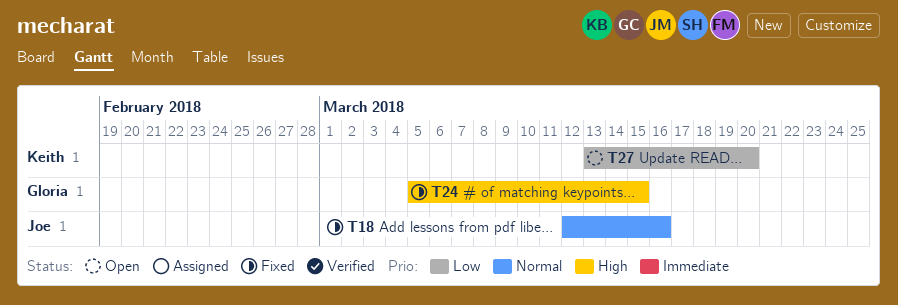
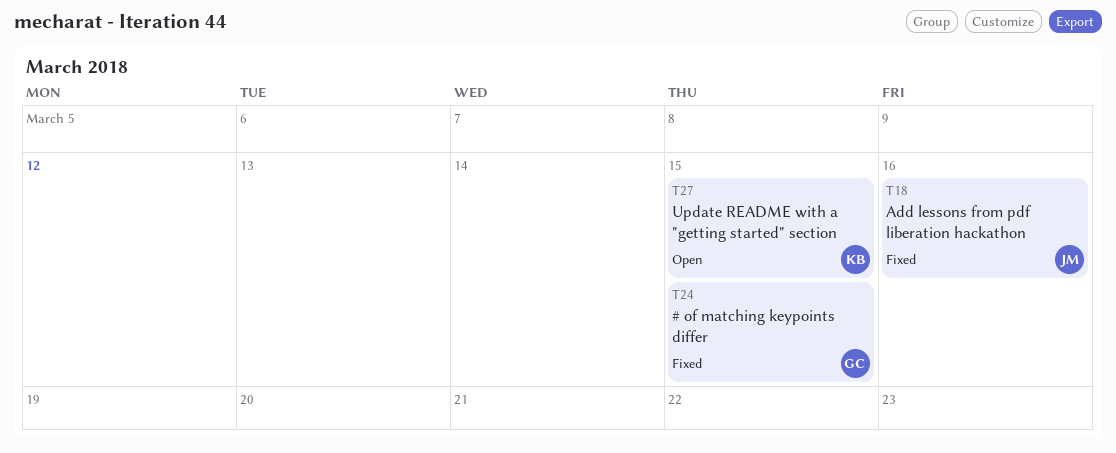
T27, due: Mar 20 -> Mar 15

